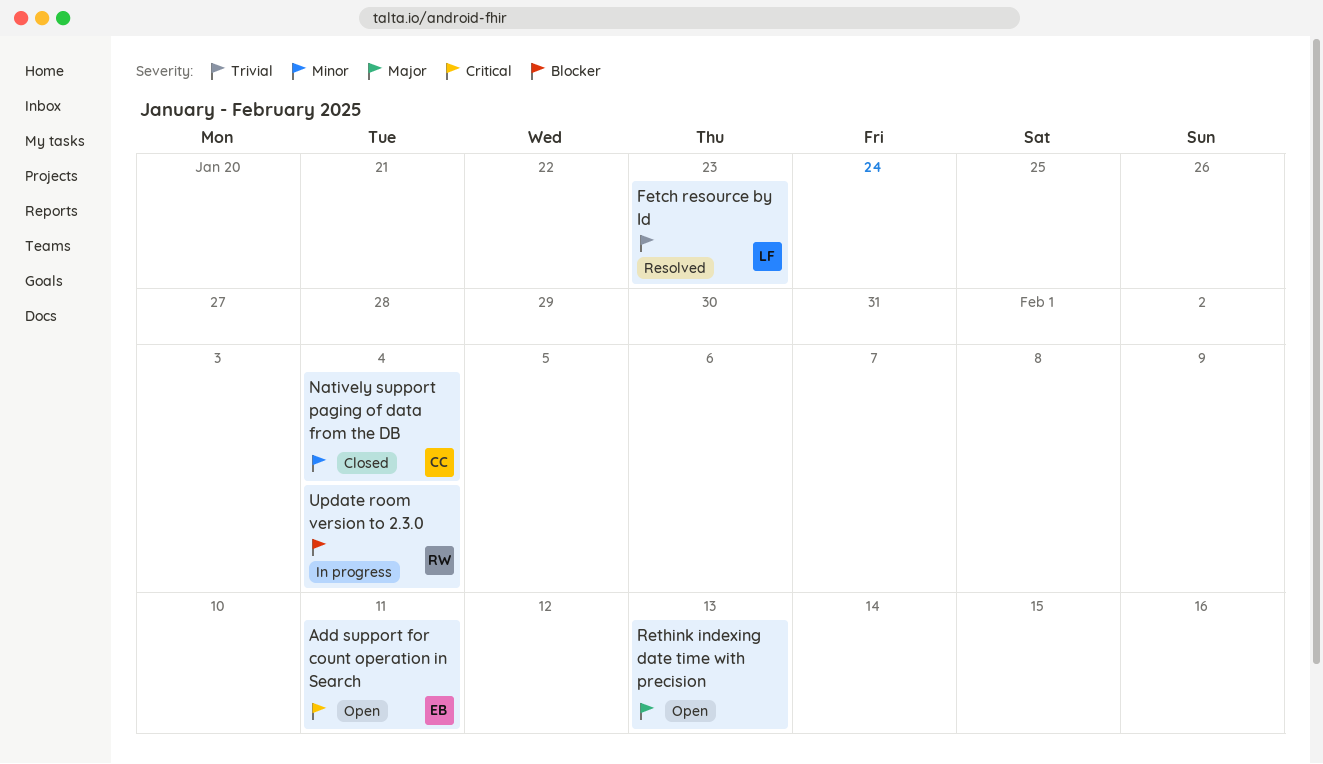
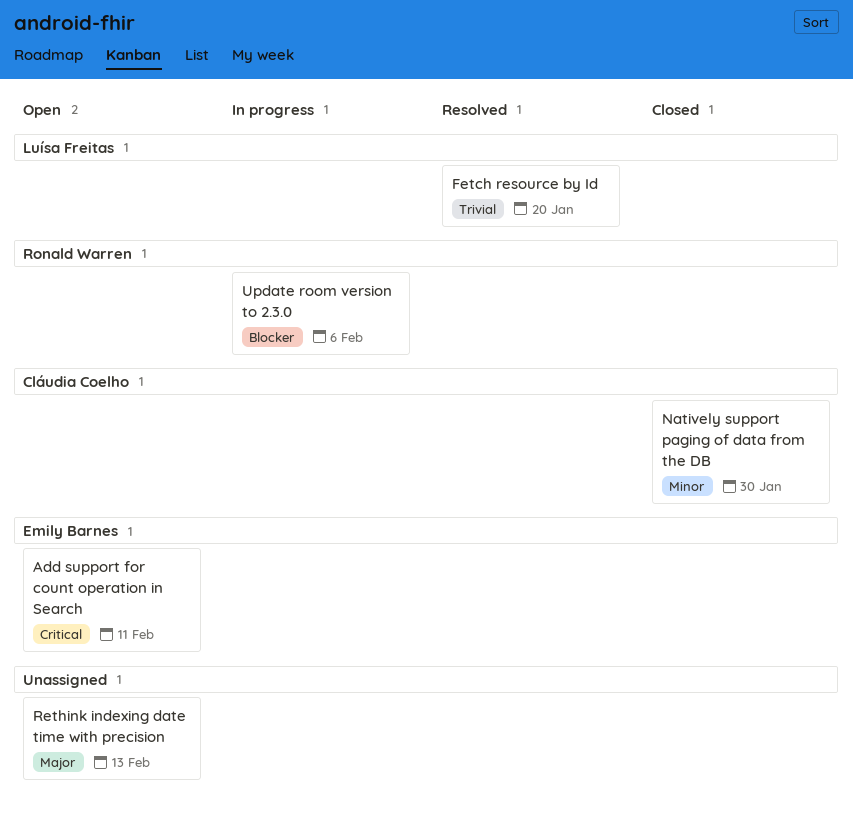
Fetch resource by Id, due: Jan 23 -> Jan 20
Natively support paging of data from the DB, due: Feb 4 -> Jan 30
Update room version to 2.3.0, due: Feb 4 -> Feb 6

